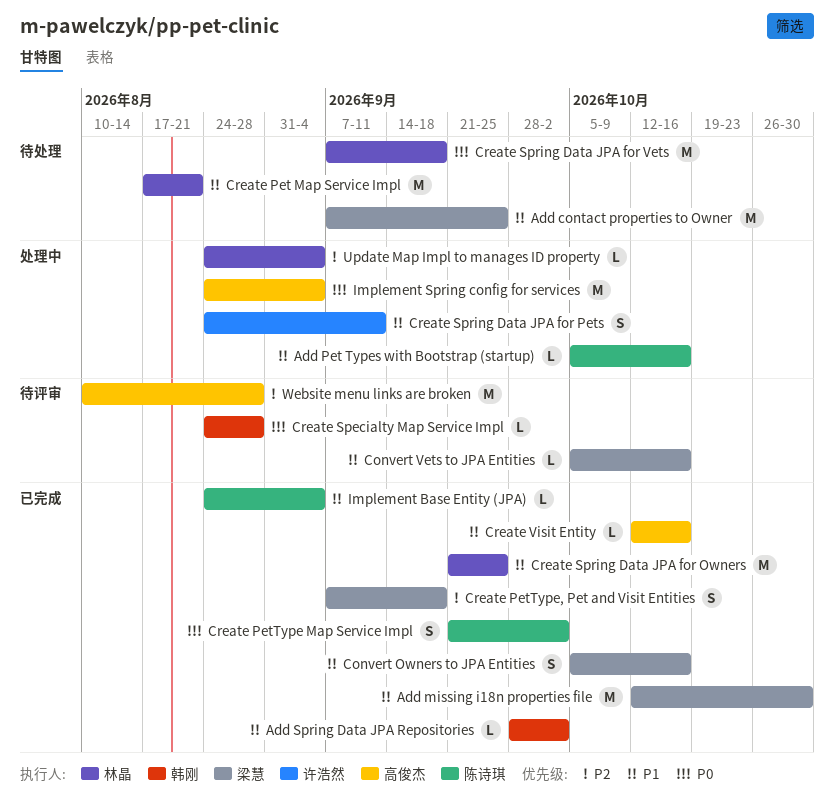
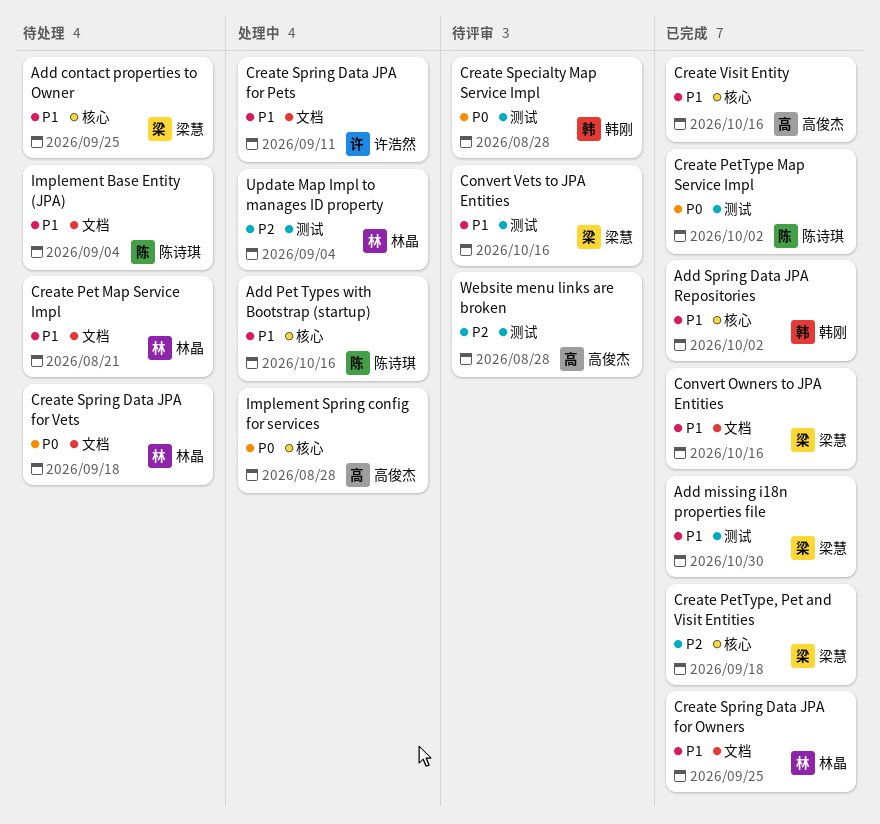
Implement Base Entity (JPA), status: 已完成 -> 待处理
Implement Spring config for services, due: Sep 4 -> Aug 28

